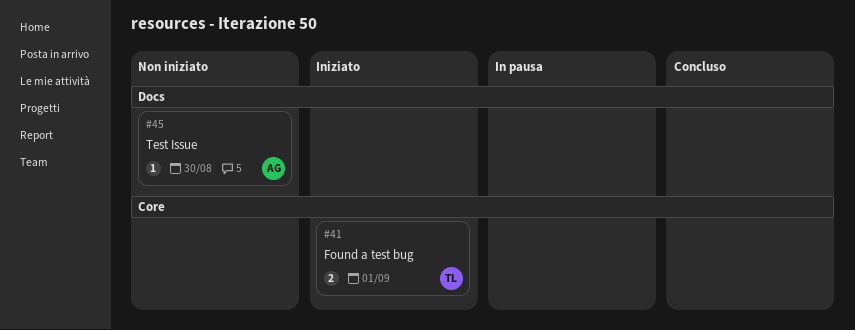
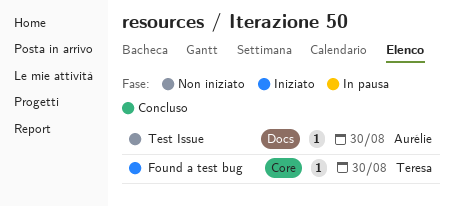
Found a test bug, estimate: 2 -> 1
Found a test bug, due: Sep 1 -> Aug 30

